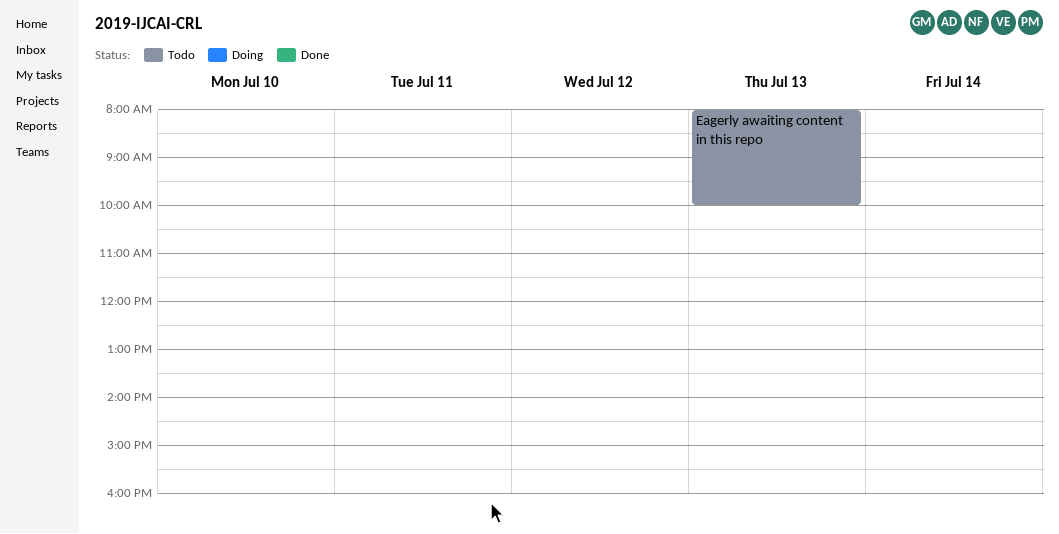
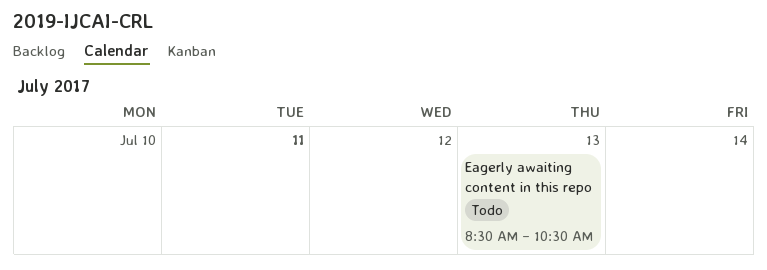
Eagerly awaiting content in this repo, begins: 08:00 -> 08:30
Eagerly awaiting content in this repo, ends: 10:00 -> 10:30

